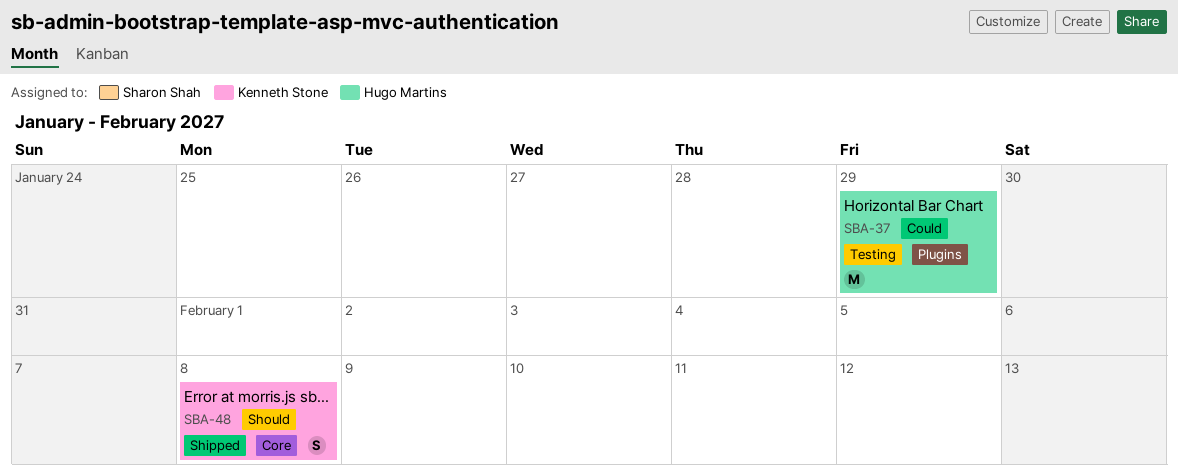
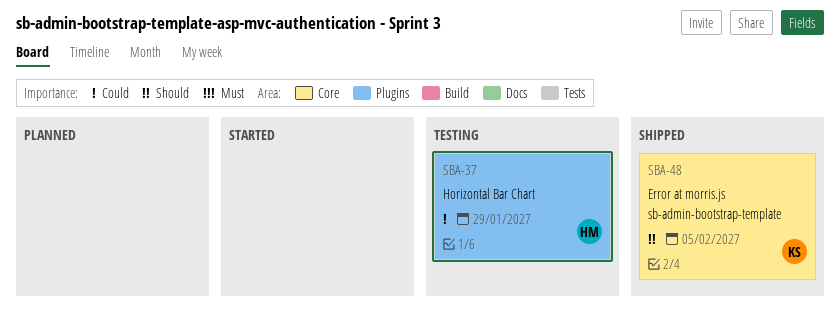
SBA-48, due: Feb 8 -> Feb 5

